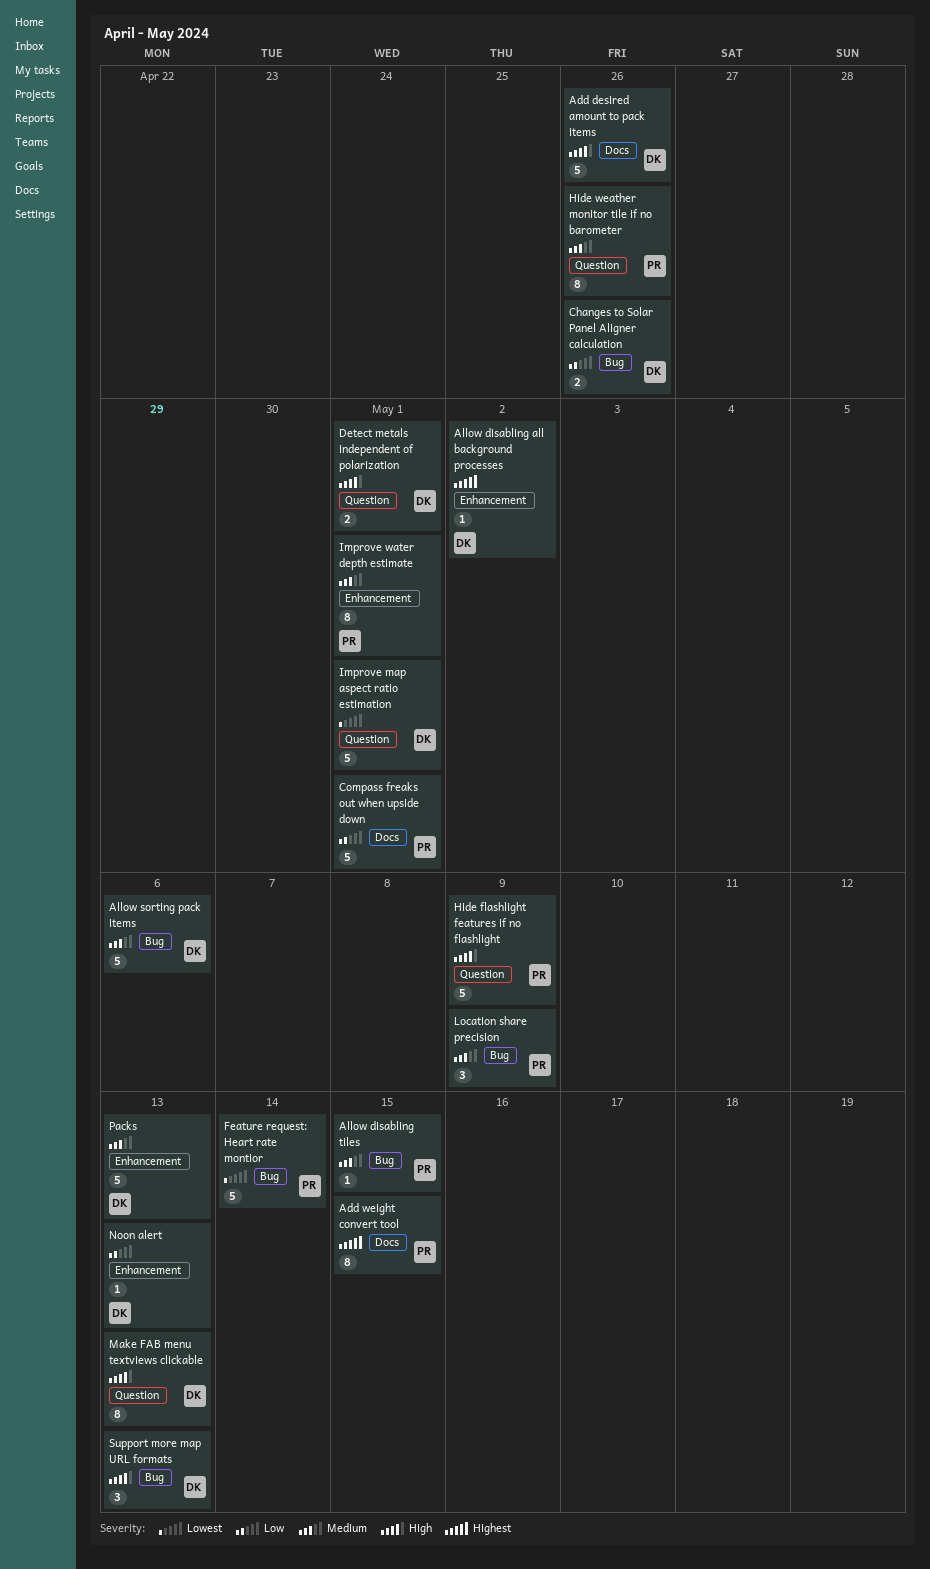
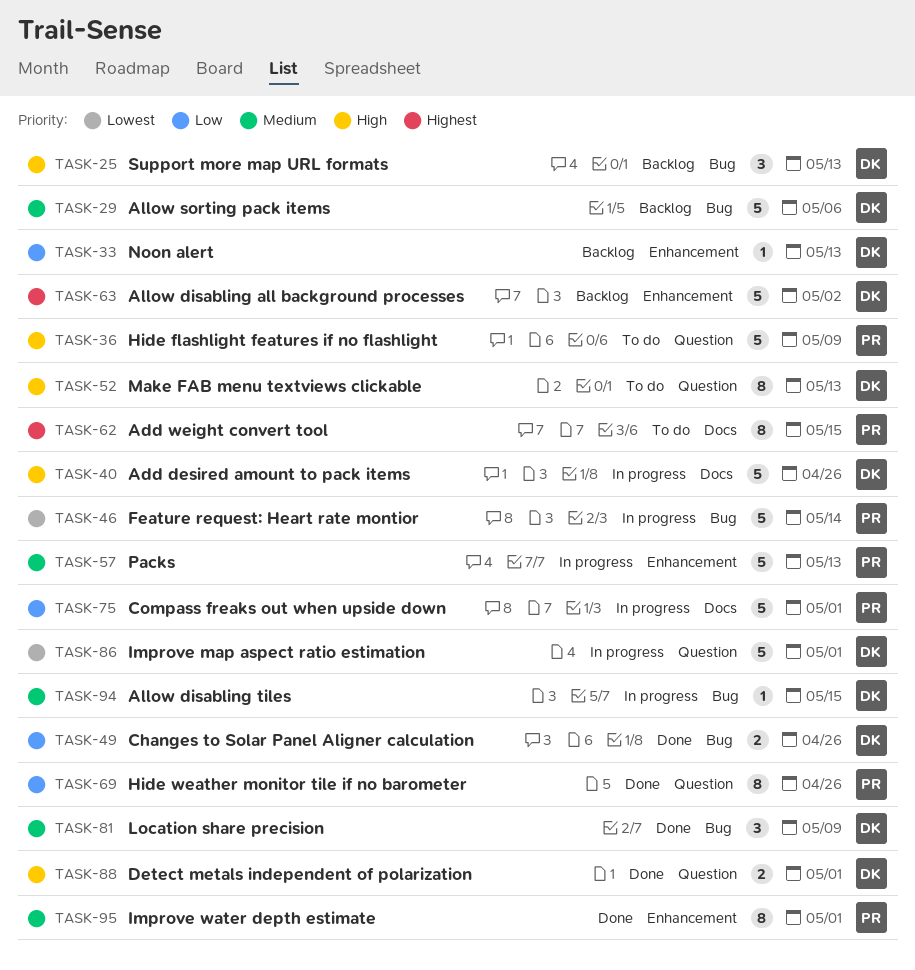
Allow disabling all background processes, estimate: 1 -> 5
Allow disabling tiles, owner: PR -> DK
Hide weather monitor tile if no barometer, priority: Medium -> Low
Location share precision, owner: PR -> DK
Packs, owner: DK -> PR

